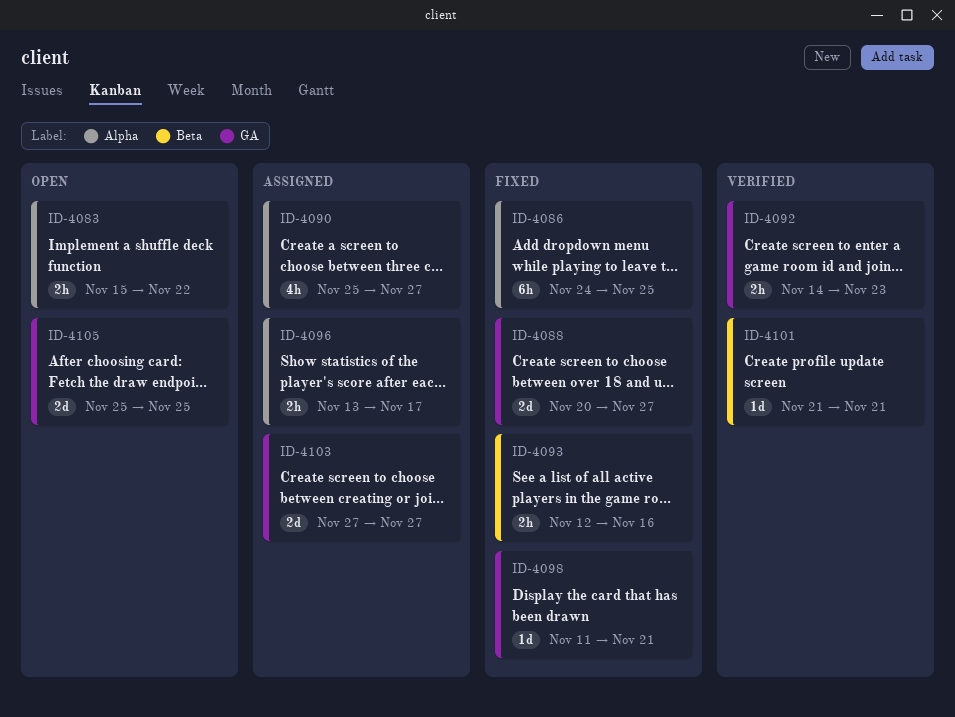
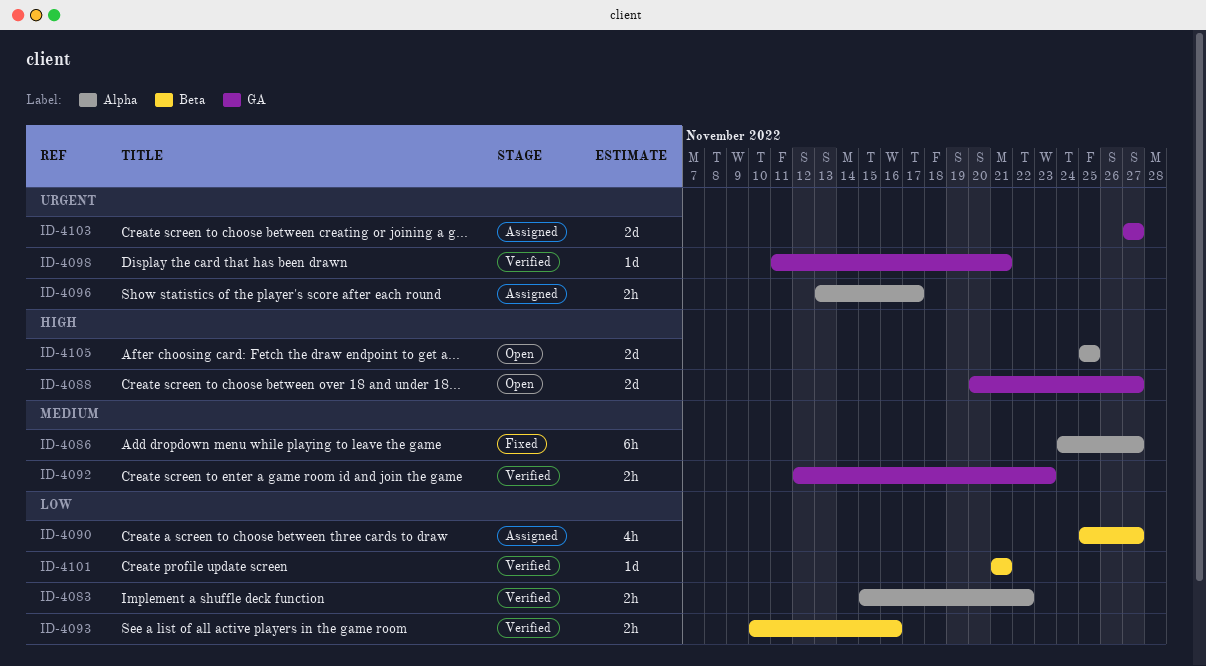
ID-4083, status: Open -> Verified
ID-4086, due: Nov 25 -> Nov 27
ID-4088, status: Fixed -> Open
ID-4090, label: Alpha -> Beta
ID-4092, start: Nov 14 -> Nov 12
ID-4093, status: Fixed -> Verified
ID-4093, start: Nov 12 -> Nov 10
ID-4098, status: Fixed -> Verified
ID-4105, label: GA -> Alpha

